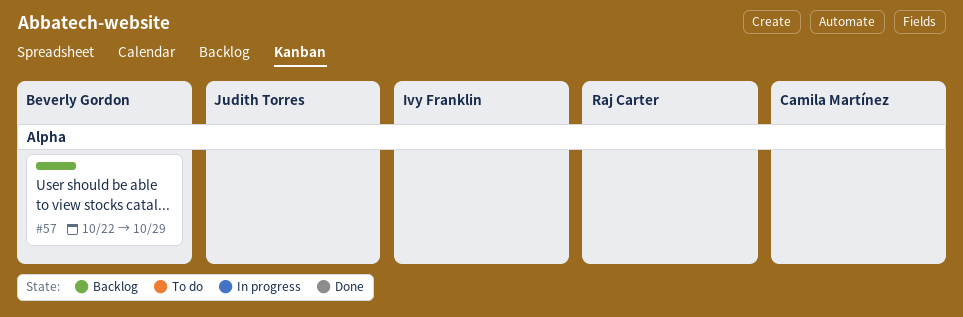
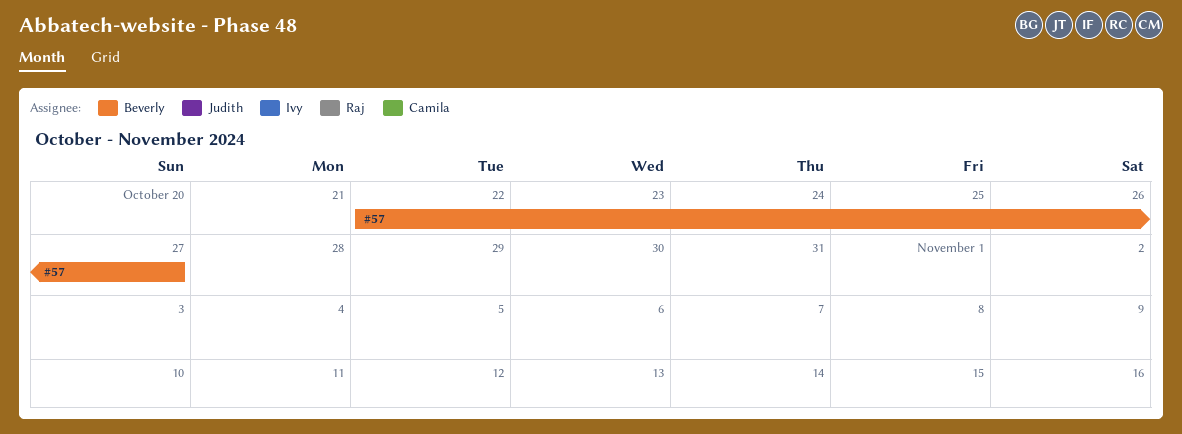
#57, due: Oct 29 -> Oct 27

